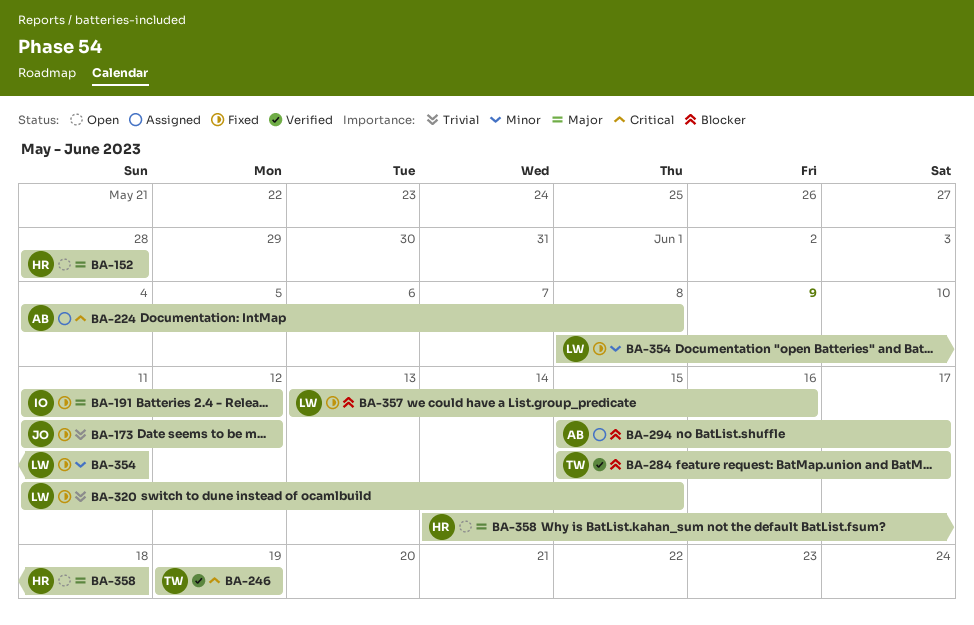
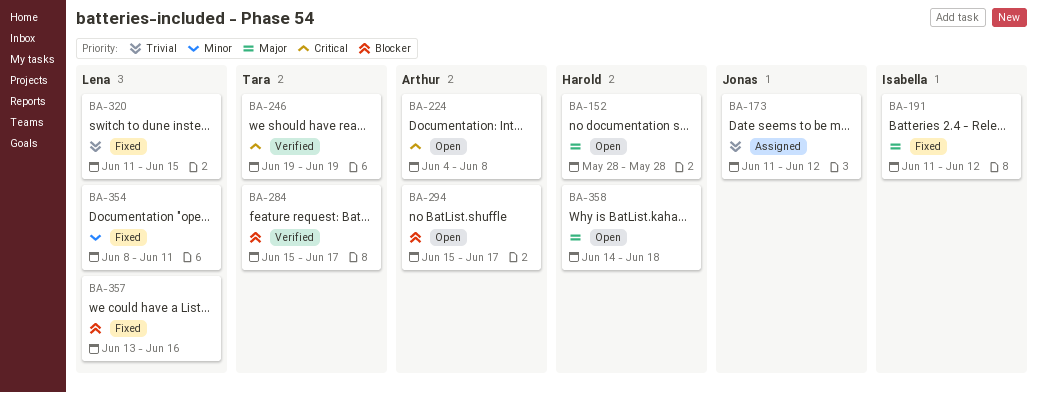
BA-173, status: Fixed -> Assigned
BA-224, status: Assigned -> Open
BA-294, status: Assigned -> Open

